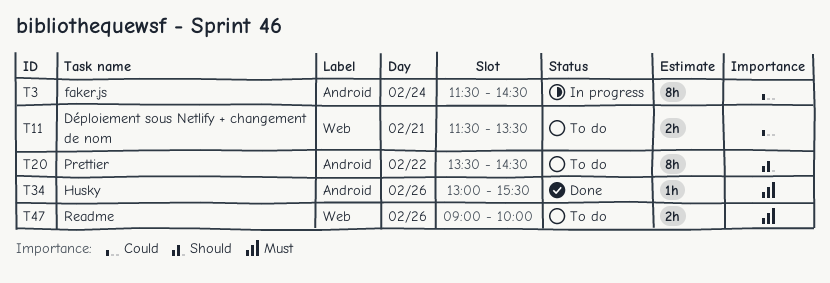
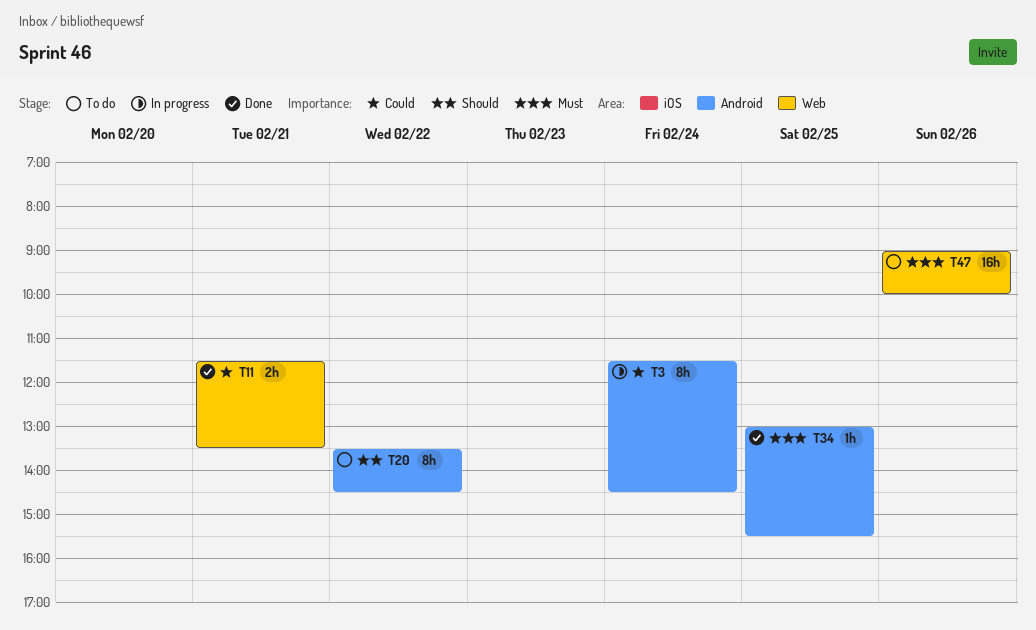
T11, status: To do -> Done
T34, day: Feb 26 -> Feb 25
T47, estimate: 2h -> 16h

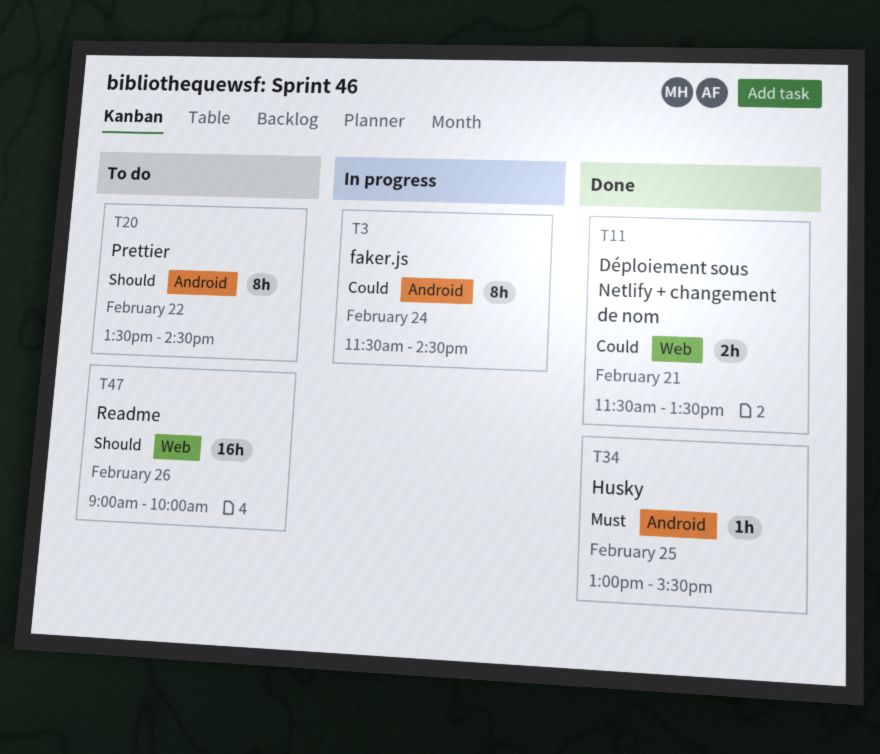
T47, priority: Must -> Should

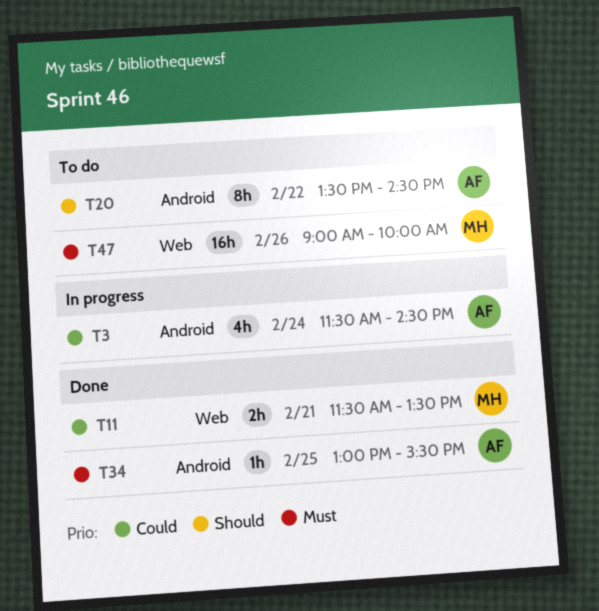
T3, estimate: 8h -> 4h
T47, priority: Should -> Must

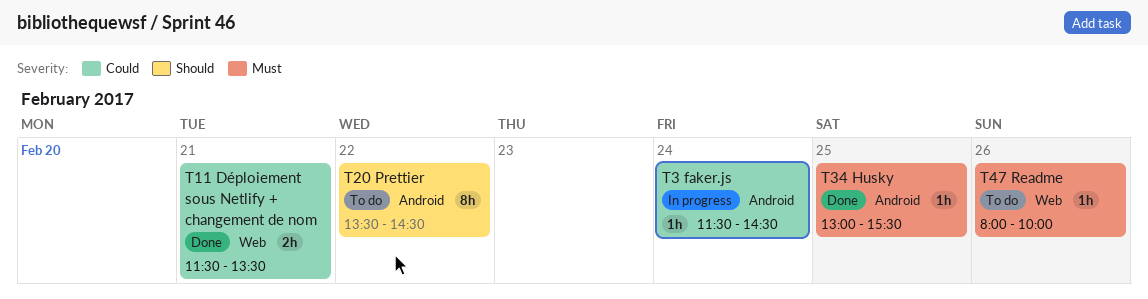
T3, estimate: 4h -> 1h
T47, estimate: 16h -> 1h
T47, begins: 09:00 -> 08:00

